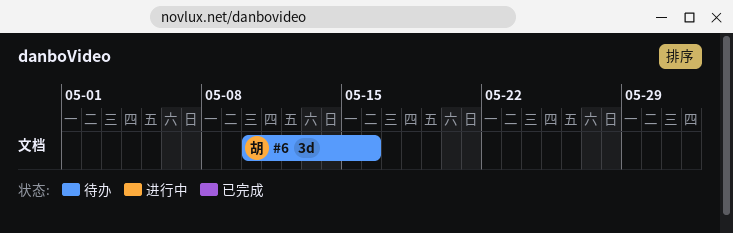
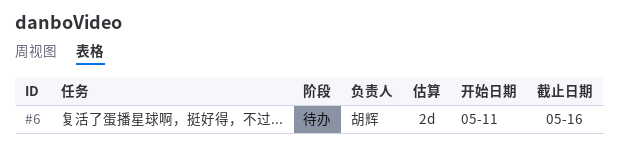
#6, estimate: 3d -> 2d
#6, start: May 10 -> May 11

